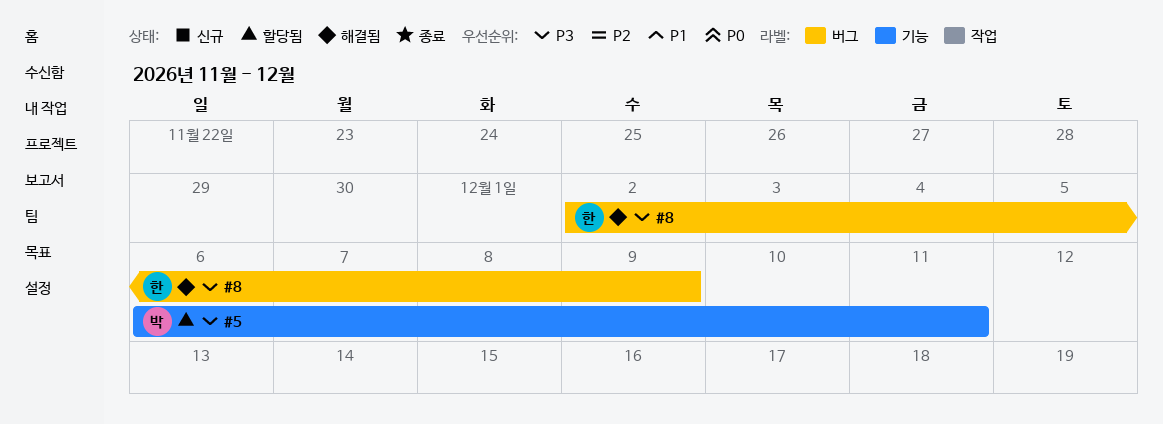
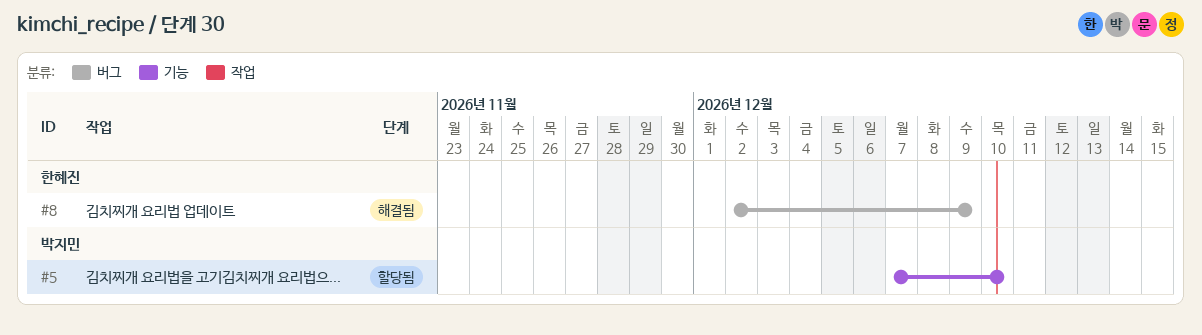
#5, start: Dec 6 -> Dec 7
#5, due: Dec 11 -> Dec 10

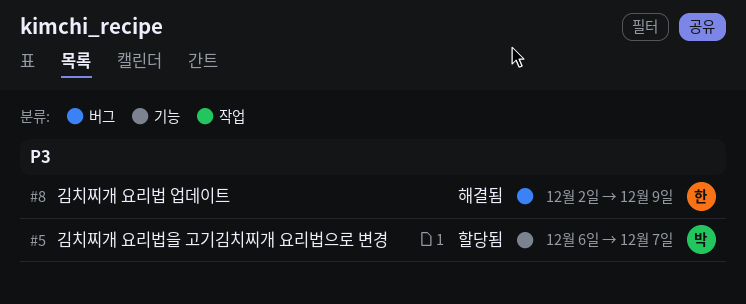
#5, start: Dec 7 -> Dec 6
#5, due: Dec 10 -> Dec 7

